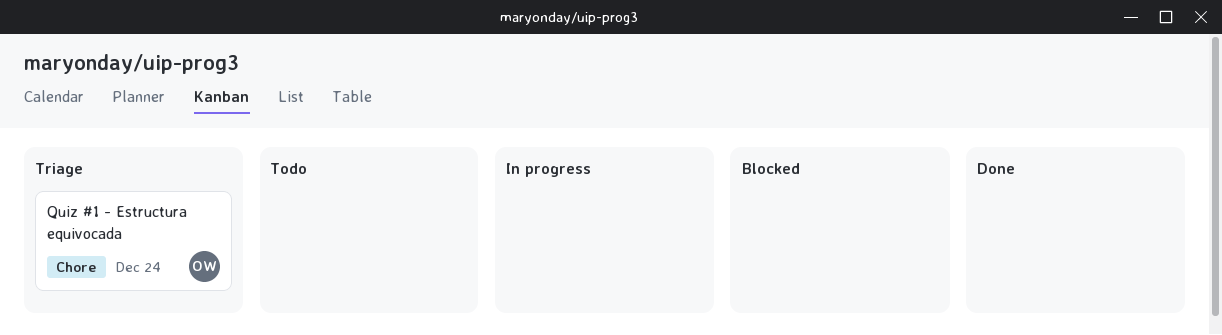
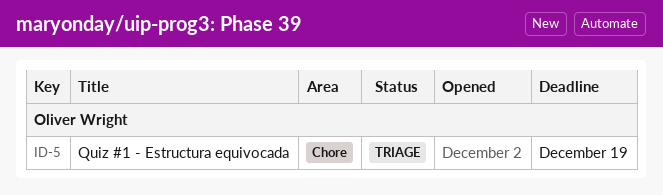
Quiz #1 - Estructura equivocada, due: Dec 24 -> Dec 19

